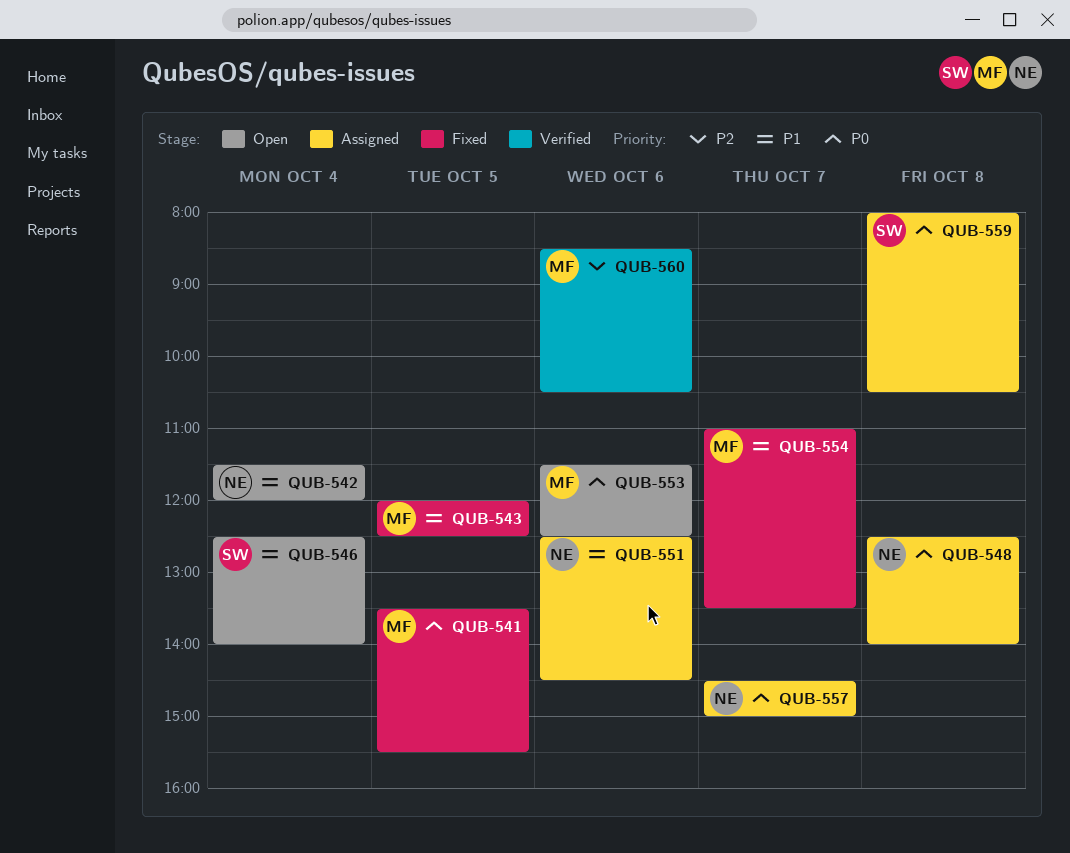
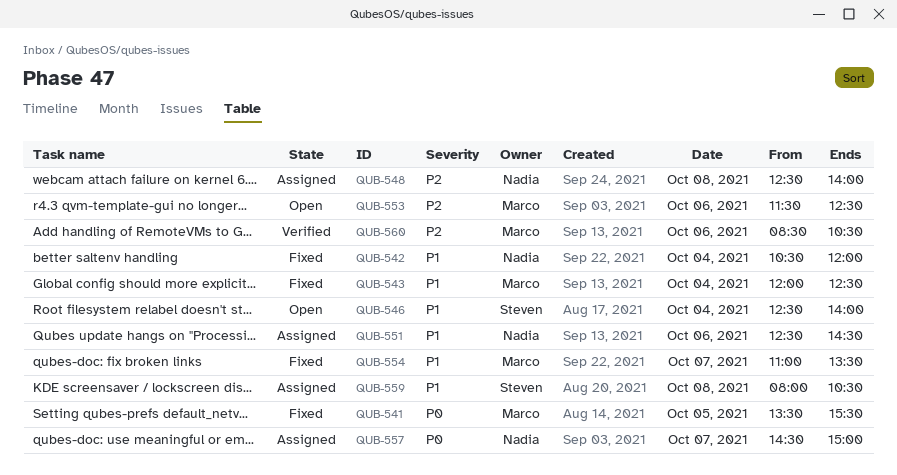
QUB-542, status: Open -> Fixed
QUB-542, begins: 11:30 -> 10:30
QUB-543, day: Oct 5 -> Oct 4
QUB-548, priority: P0 -> P2
QUB-553, priority: P0 -> P2
QUB-559, priority: P0 -> P1

